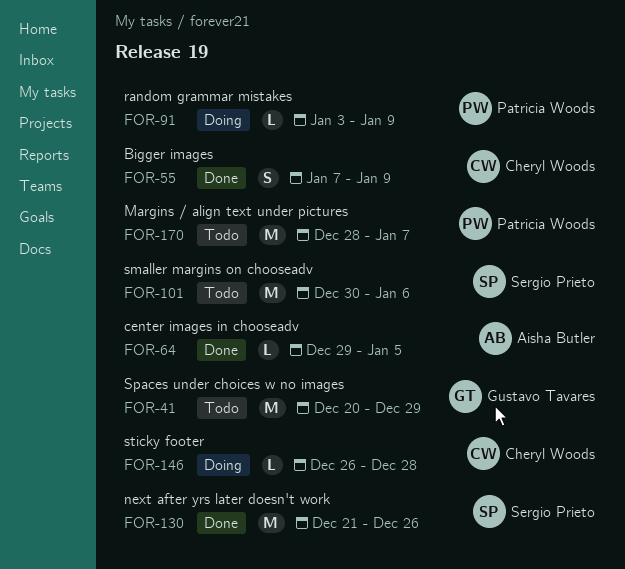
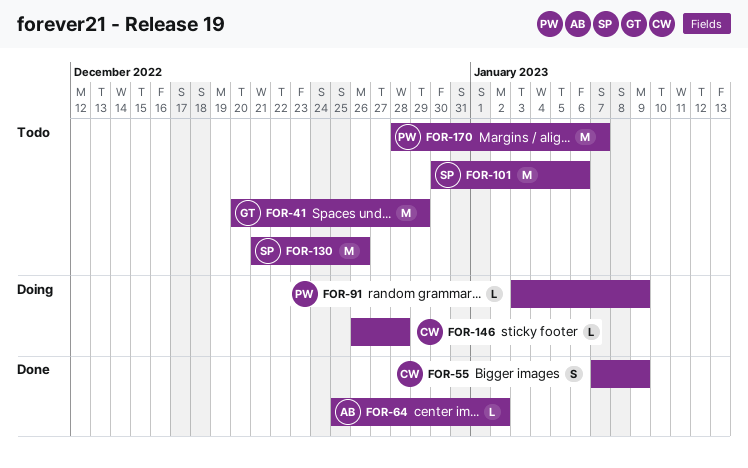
FOR-64, start: Dec 29 -> Dec 25
FOR-64, due: Jan 5 -> Jan 2
FOR-130, status: Done -> Todo

